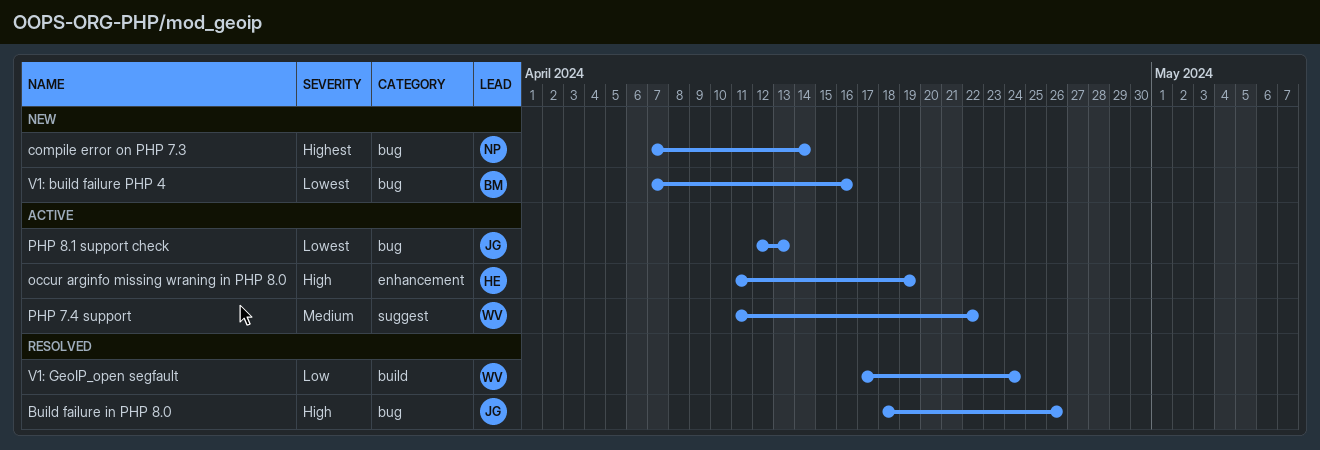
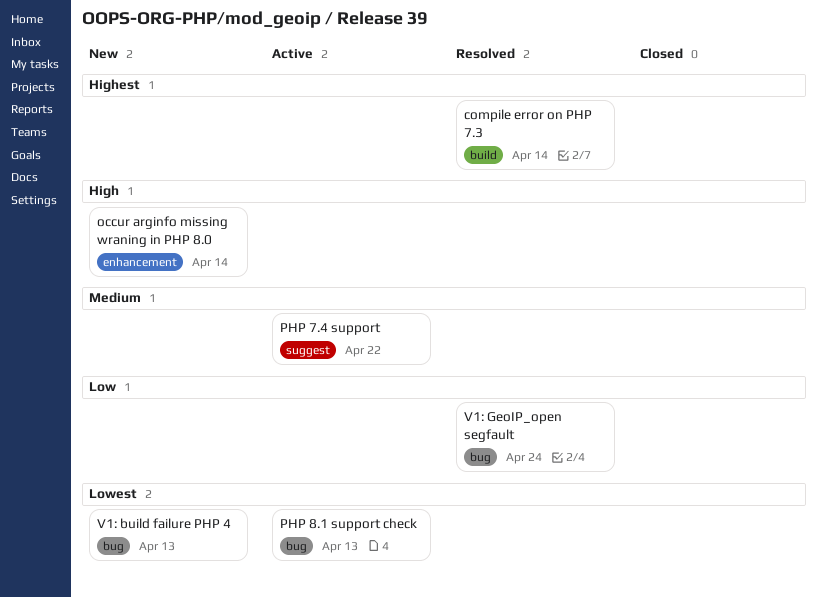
Build failure in PHP 8.0: present -> none
compile error on PHP 7.3, status: New -> Resolved
compile error on PHP 7.3, label: bug -> build
occur arginfo missing wraning in PHP 8.0, status: Active -> New
occur arginfo missing wraning in PHP 8.0, due: Apr 19 -> Apr 14
V1: build failure PHP 4, due: Apr 16 -> Apr 13
V1: GeoIP_open segfault, label: build -> bug

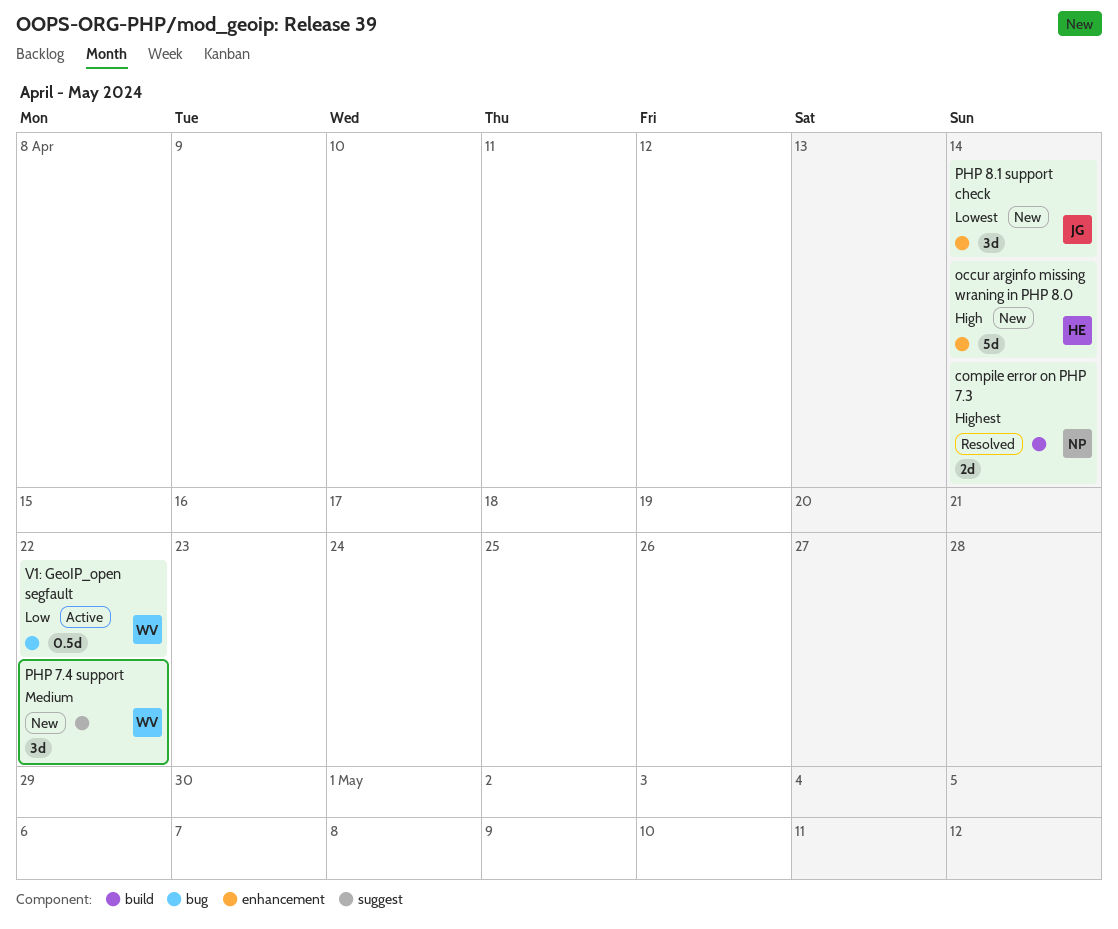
PHP 7.4 support, status: Active -> New
PHP 8.1 support check, status: Active -> New
PHP 8.1 support check, label: bug -> enhancement
PHP 8.1 support check, due: Apr 13 -> Apr 14
V1: build failure PHP 4: present -> none
V1: GeoIP_open segfault, status: Resolved -> Active
V1: GeoIP_open segfault, due: Apr 24 -> Apr 22

